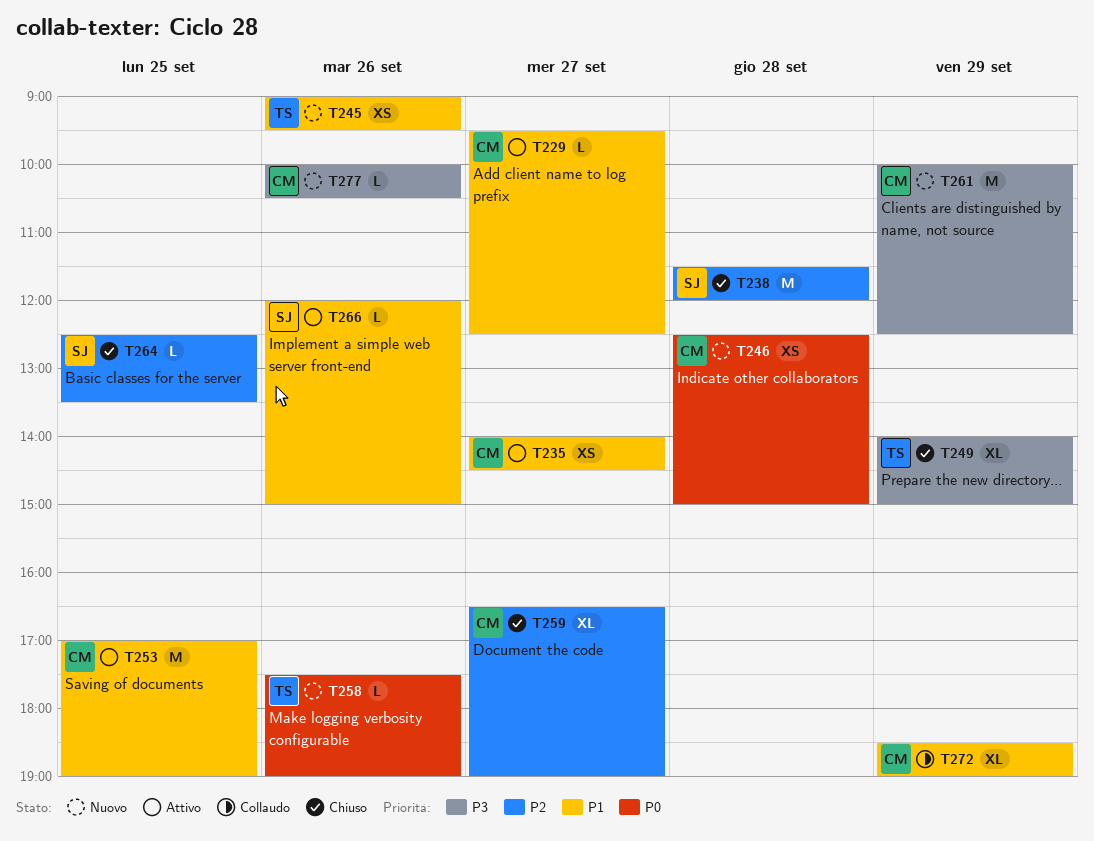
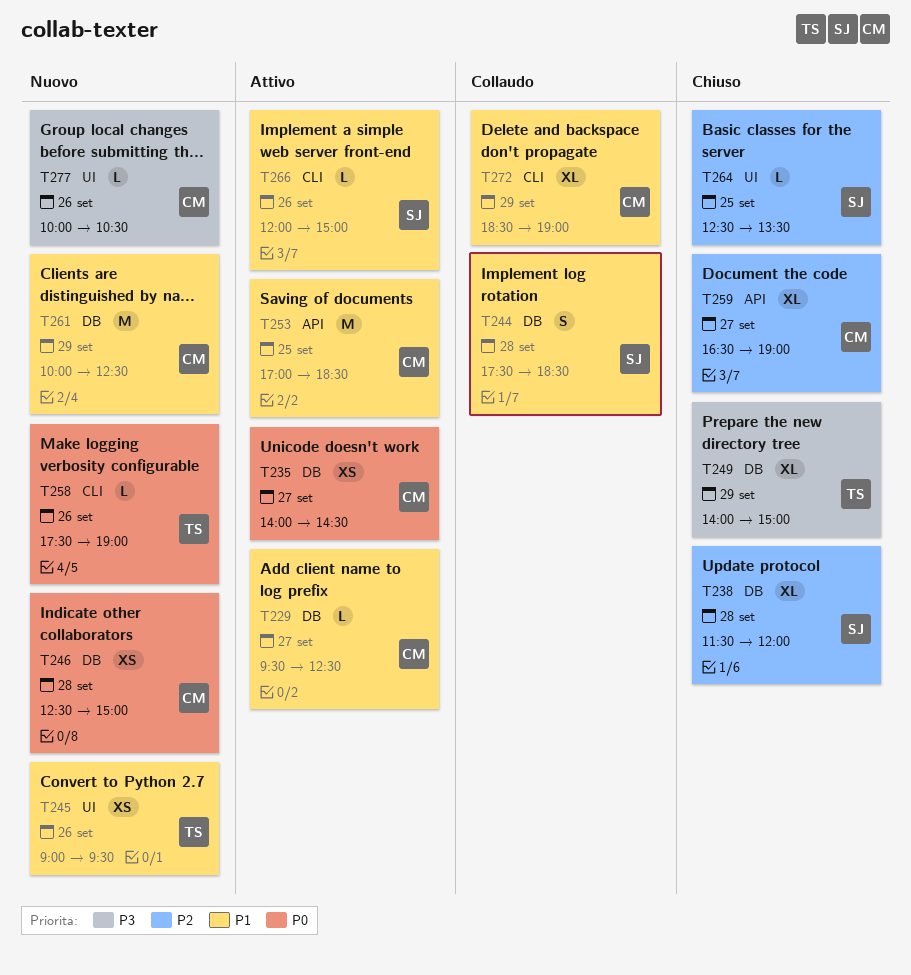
T235, priority: P1 -> P0
T238, estimate: M -> XL
T244: none -> present
T253, ends: 19:00 -> 18:30
T261, priority: P3 -> P1

